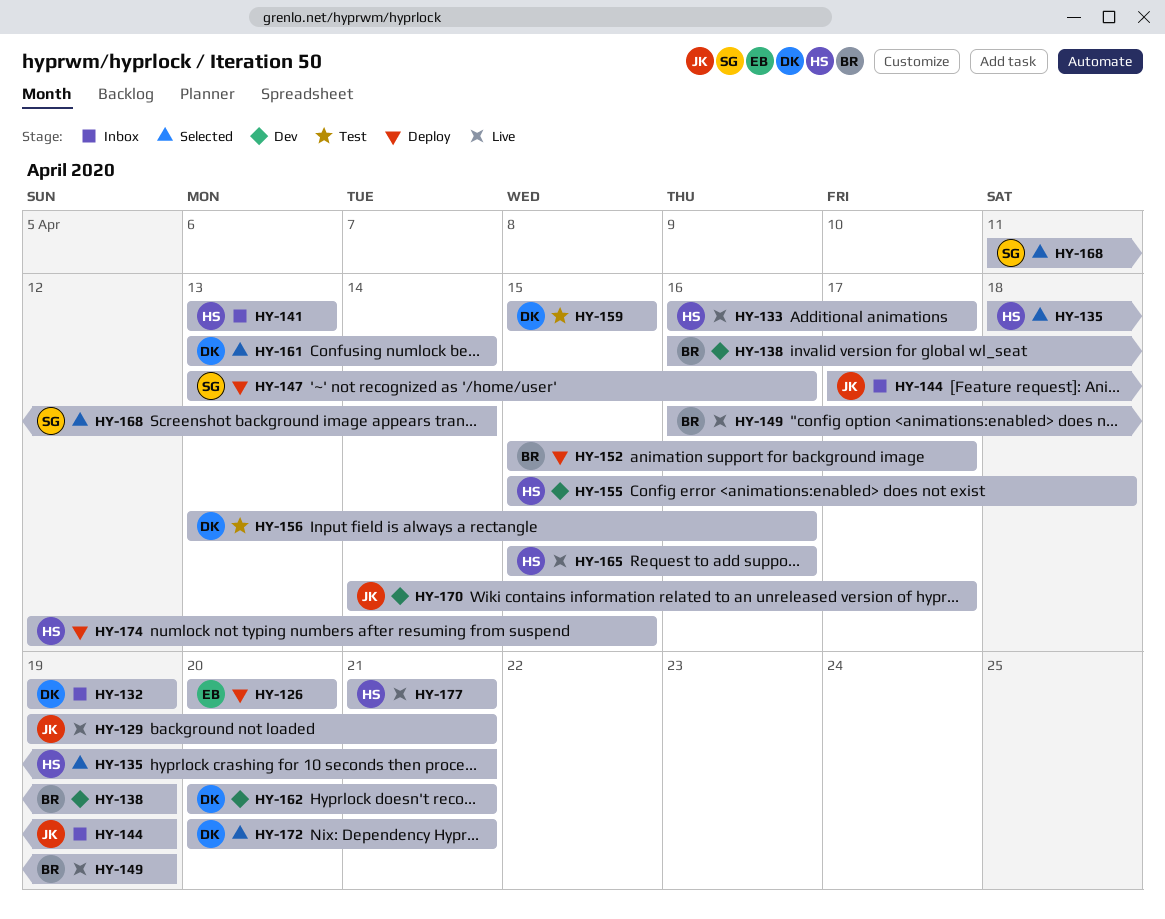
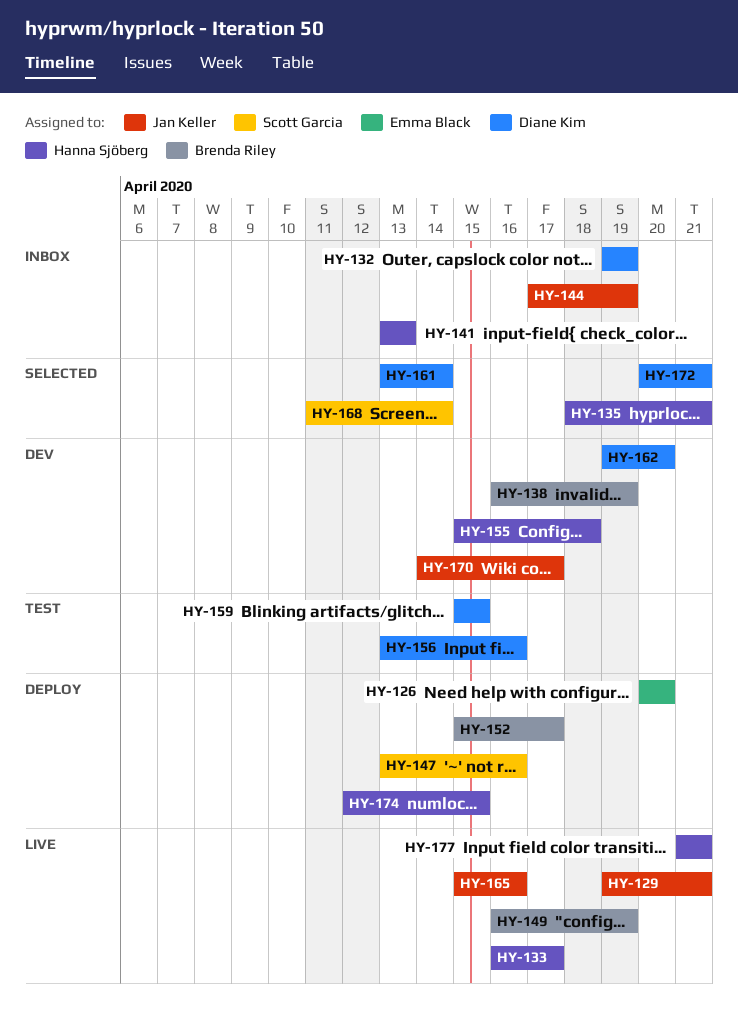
HY-162, start: Apr 20 -> Apr 19
HY-162, due: Apr 21 -> Apr 20
HY-165, owner: Hanna Sjöberg -> Jan Keller

